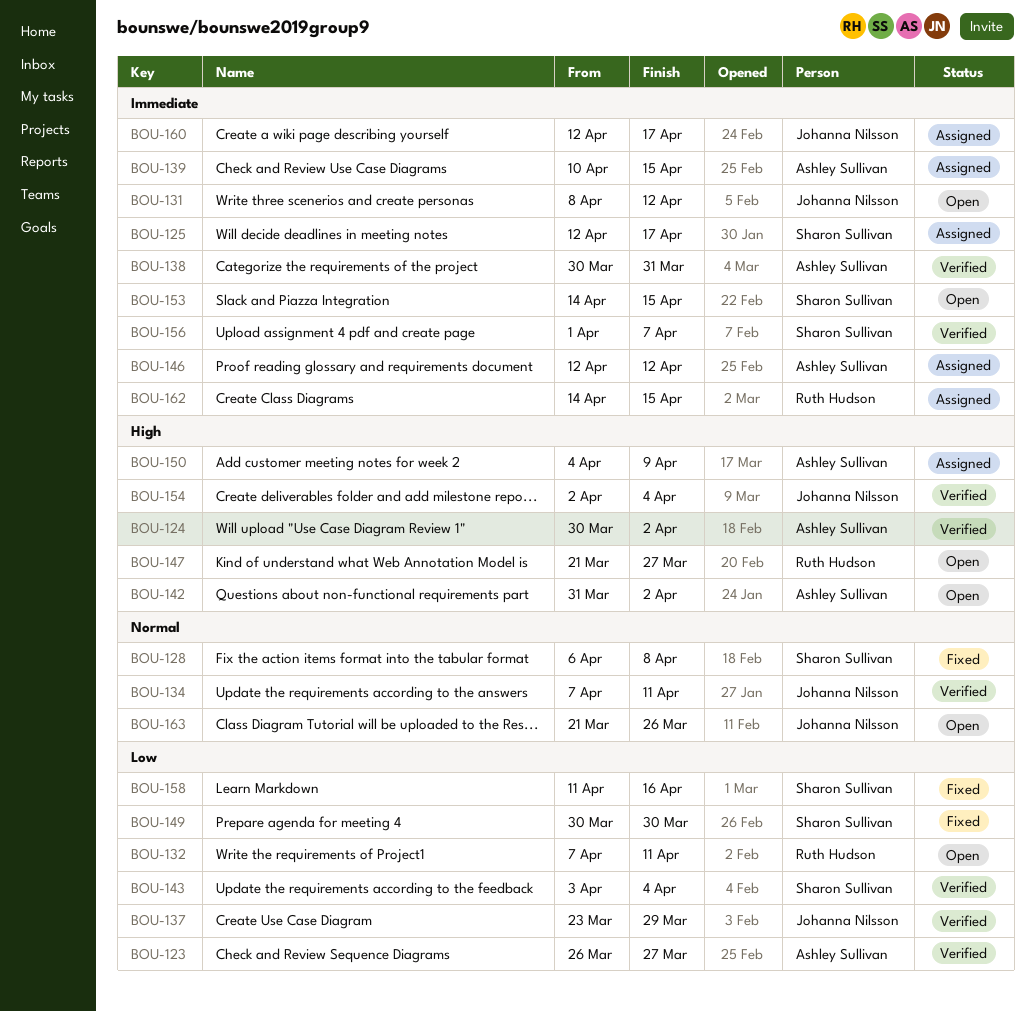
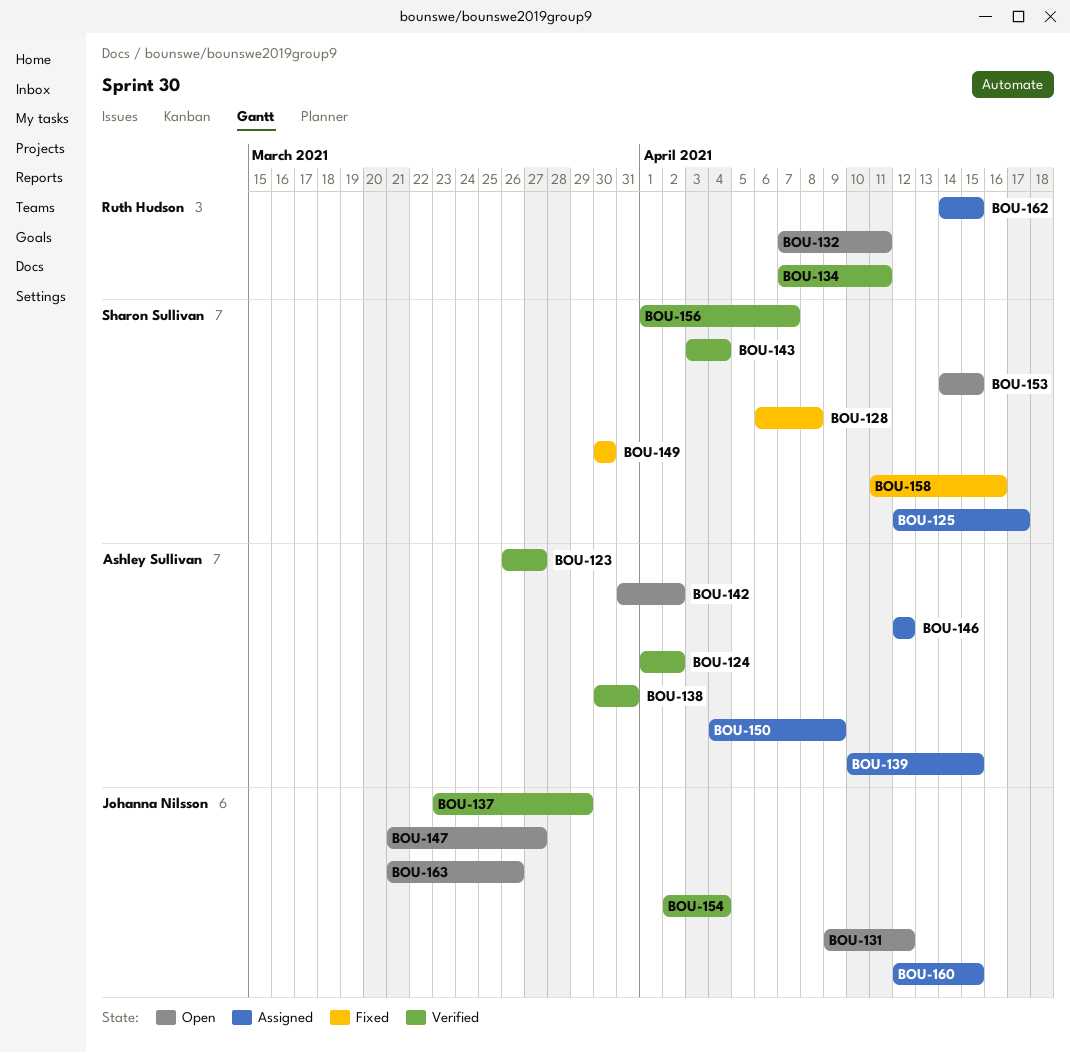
BOU-124, start: Mar 30 -> Apr 1
BOU-131, start: Apr 8 -> Apr 9
BOU-134, owner: Johanna Nilsson -> Ruth Hudson
BOU-147, owner: Ruth Hudson -> Johanna Nilsson
BOU-160, due: Apr 17 -> Apr 15

